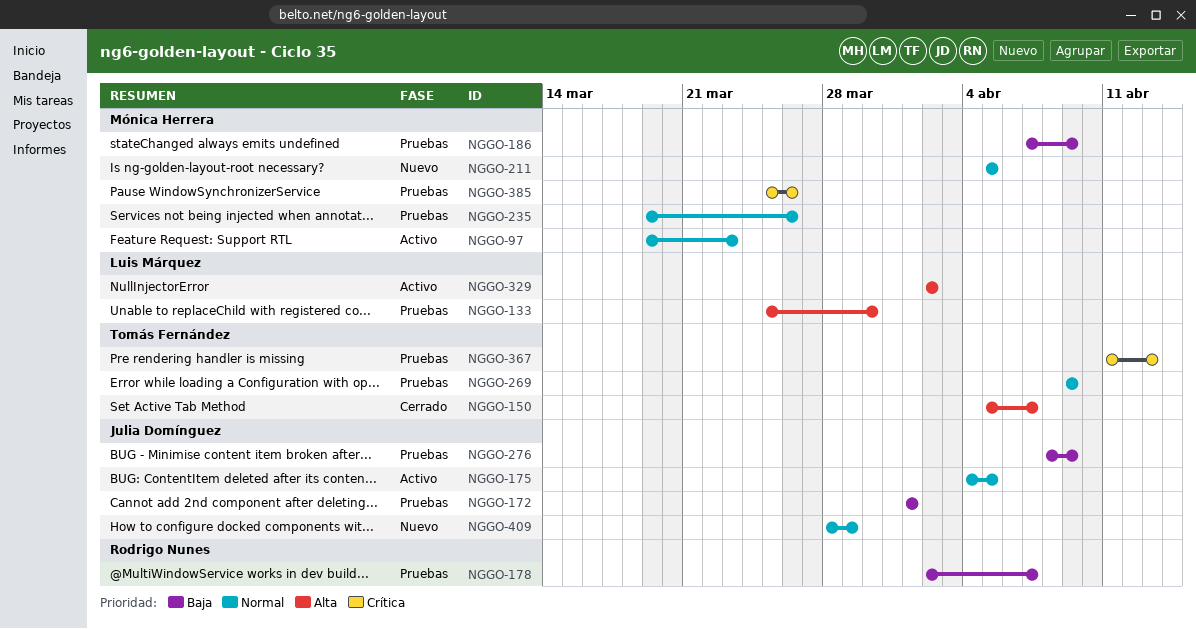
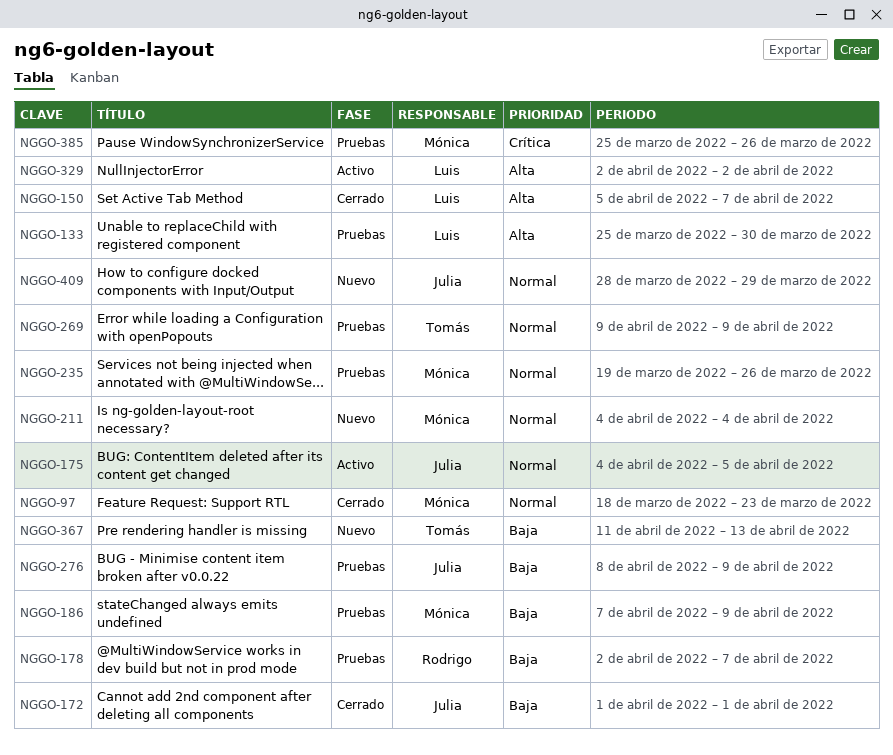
NGGO-97, status: Activo -> Cerrado
NGGO-97, start: Mar 19 -> Mar 18
NGGO-150, owner: Tomás Fernández -> Luis Márquez
NGGO-172, status: Pruebas -> Cerrado
NGGO-211, start: Apr 5 -> Apr 4
NGGO-211, due: Apr 5 -> Apr 4
NGGO-367, status: Pruebas -> Nuevo
NGGO-367, priority: Crítica -> Baja

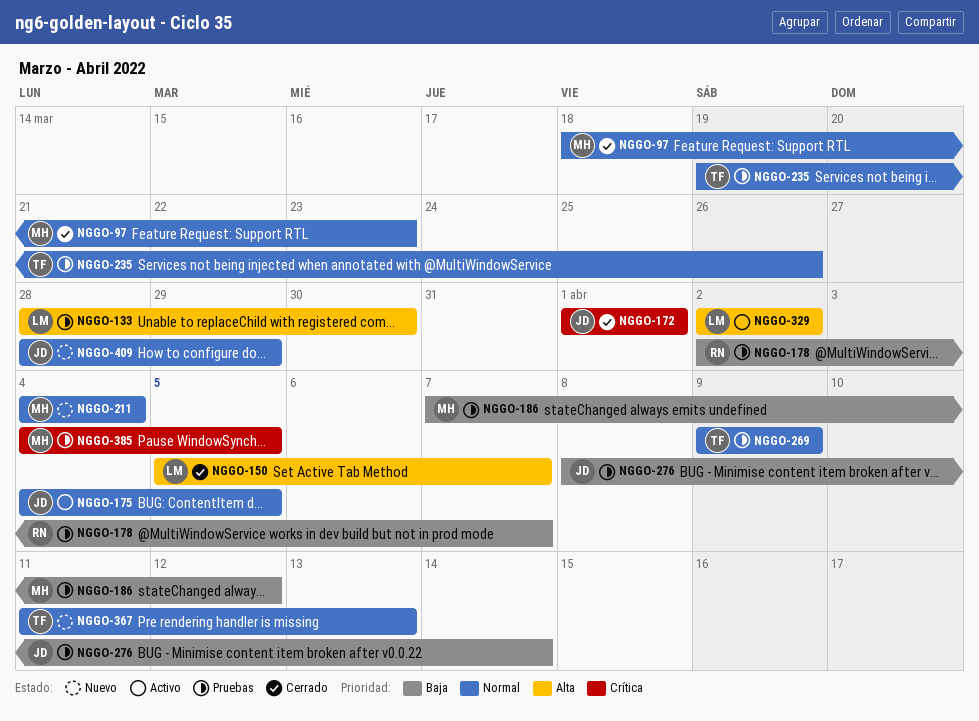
NGGO-133, start: Mar 25 -> Mar 28
NGGO-172, priority: Baja -> Crítica
NGGO-186, due: Apr 9 -> Apr 12
NGGO-235, owner: Mónica -> Tomás
NGGO-276, due: Apr 9 -> Apr 14
NGGO-367, priority: Baja -> Normal
NGGO-385, start: Mar 25 -> Apr 4
NGGO-385, due: Mar 26 -> Apr 5

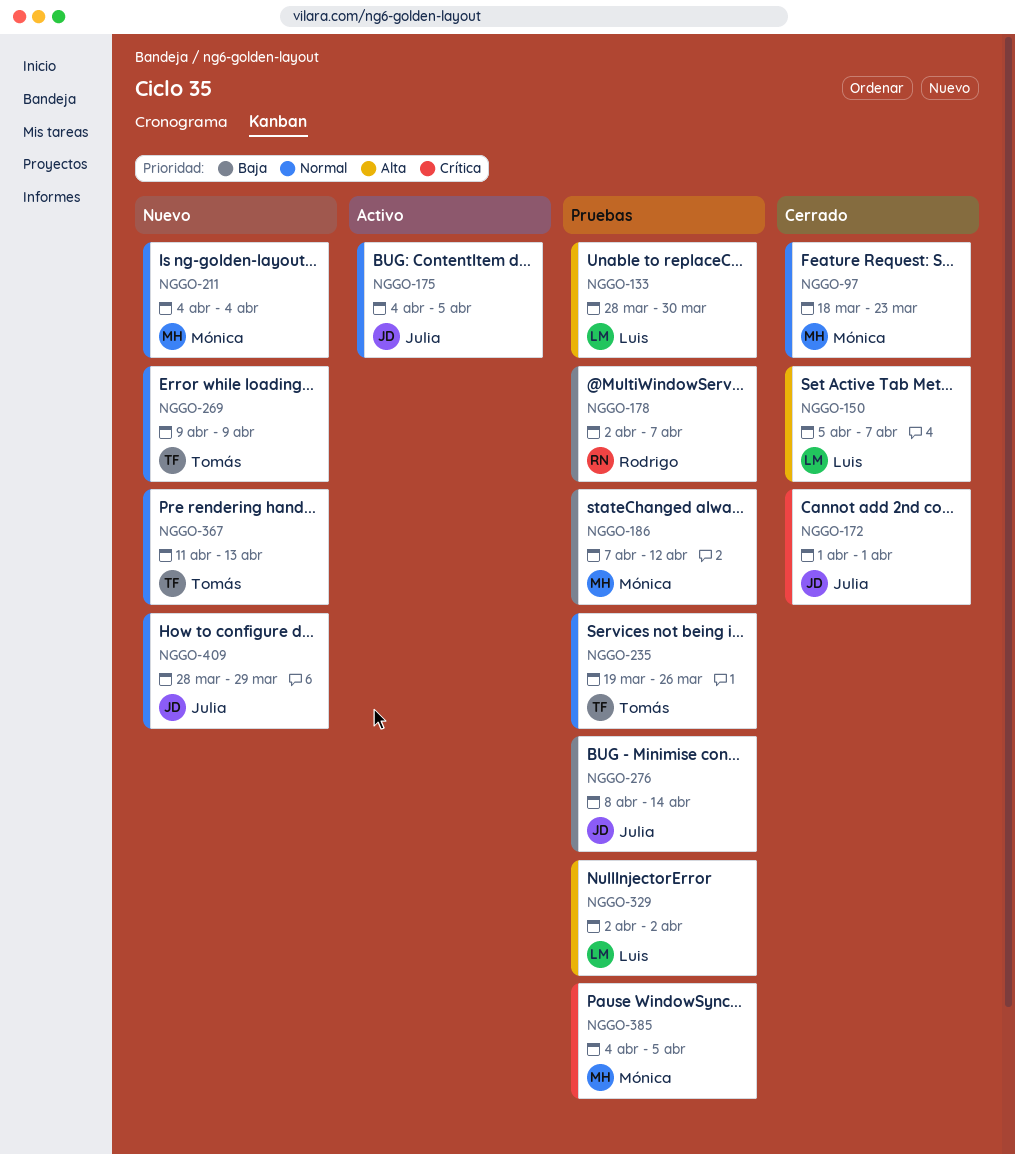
NGGO-269, status: Pruebas -> Nuevo
NGGO-329, status: Activo -> Pruebas

